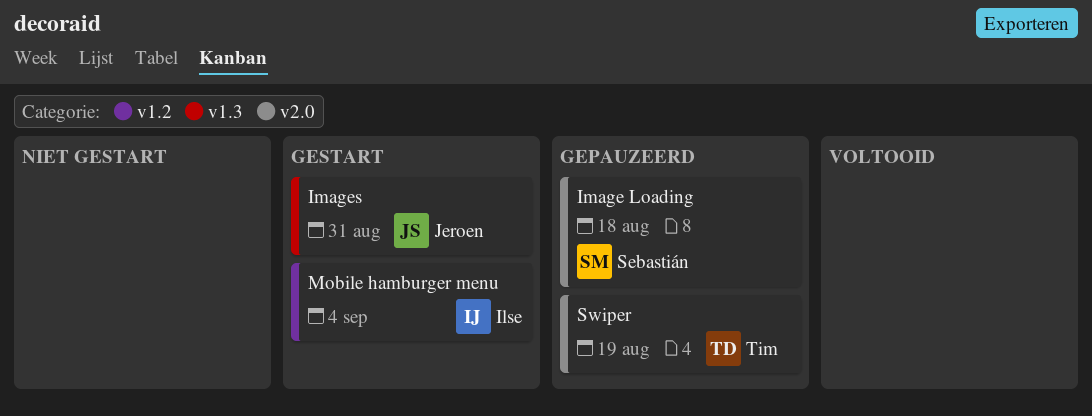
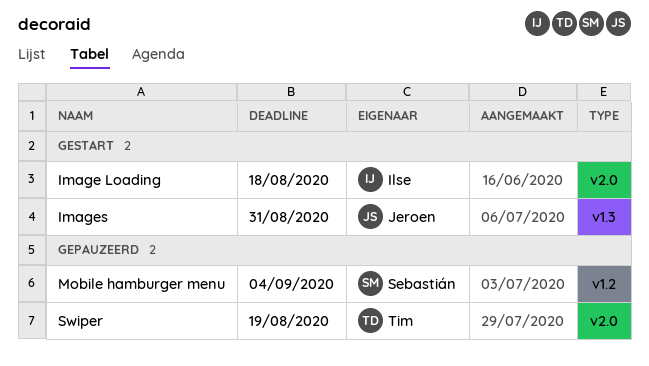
Image Loading, status: Gepauzeerd -> Gestart
Image Loading, owner: Sebastián -> Ilse
Mobile hamburger menu, status: Gestart -> Gepauzeerd
Mobile hamburger menu, owner: Ilse -> Sebastián

